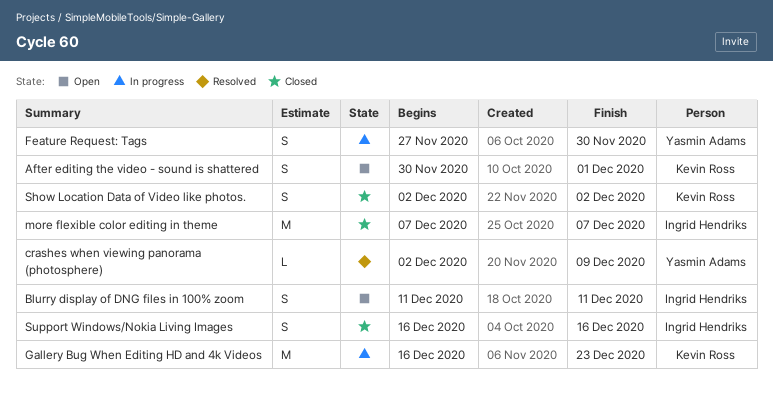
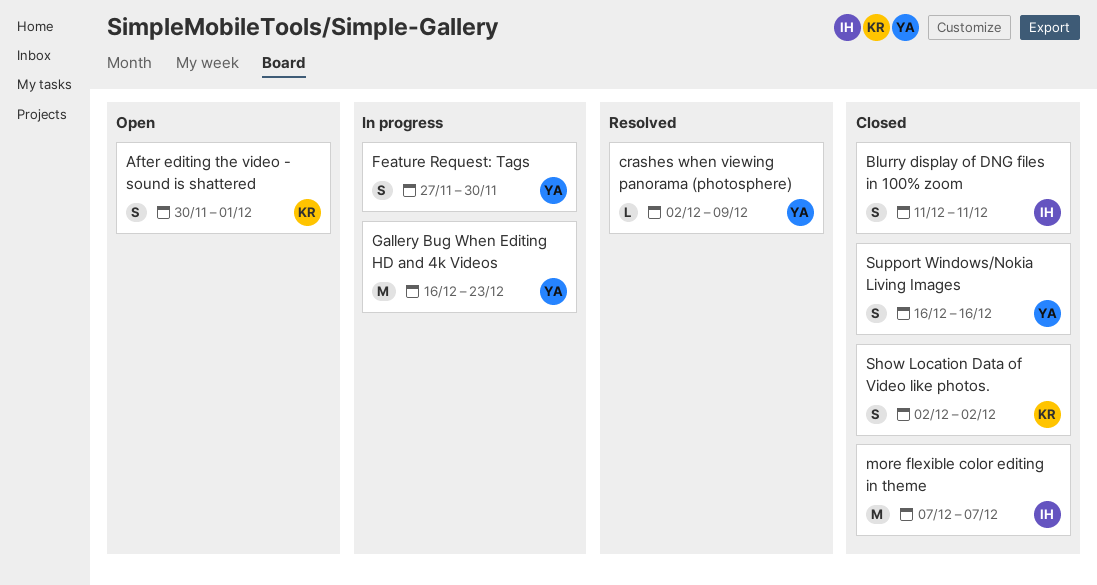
Blurry display of DNG files in 100% zoom, status: Open -> Closed
Gallery Bug When Editing HD and 4k Videos, owner: Kevin Ross -> Yasmin Adams
Support Windows/Nokia Living Images, owner: Ingrid Hendriks -> Yasmin Adams

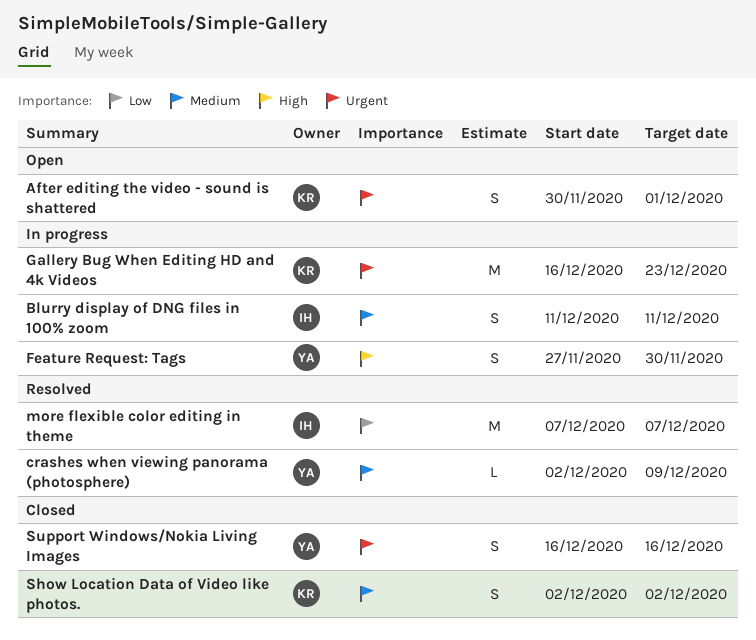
Blurry display of DNG files in 100% zoom, status: Closed -> In progress
Gallery Bug When Editing HD and 4k Videos, owner: YA -> KR
more flexible color editing in theme, status: Closed -> Resolved

